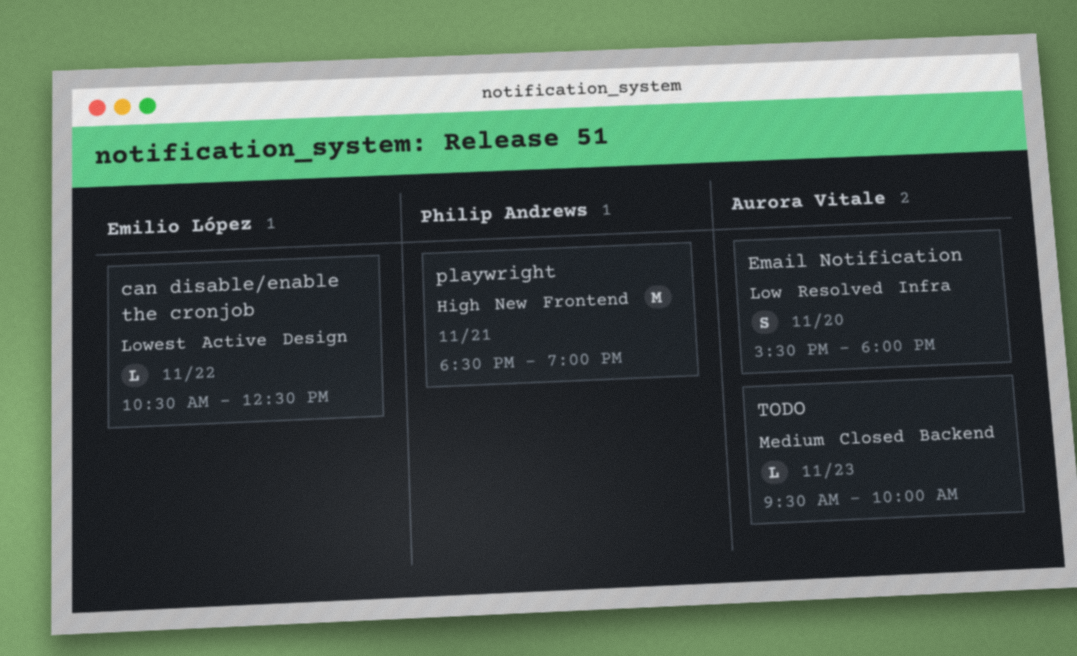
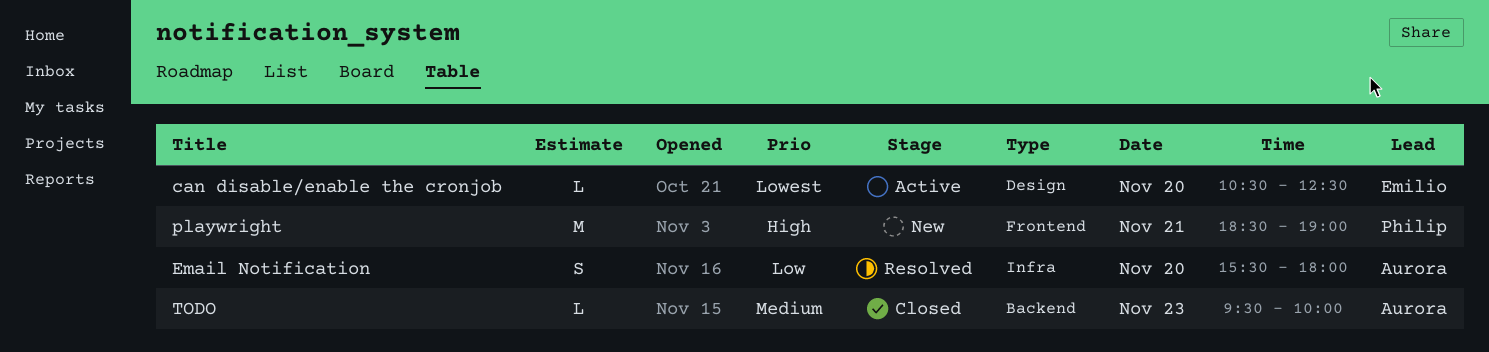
can disable/enable the cronjob, day: Nov 22 -> Nov 20

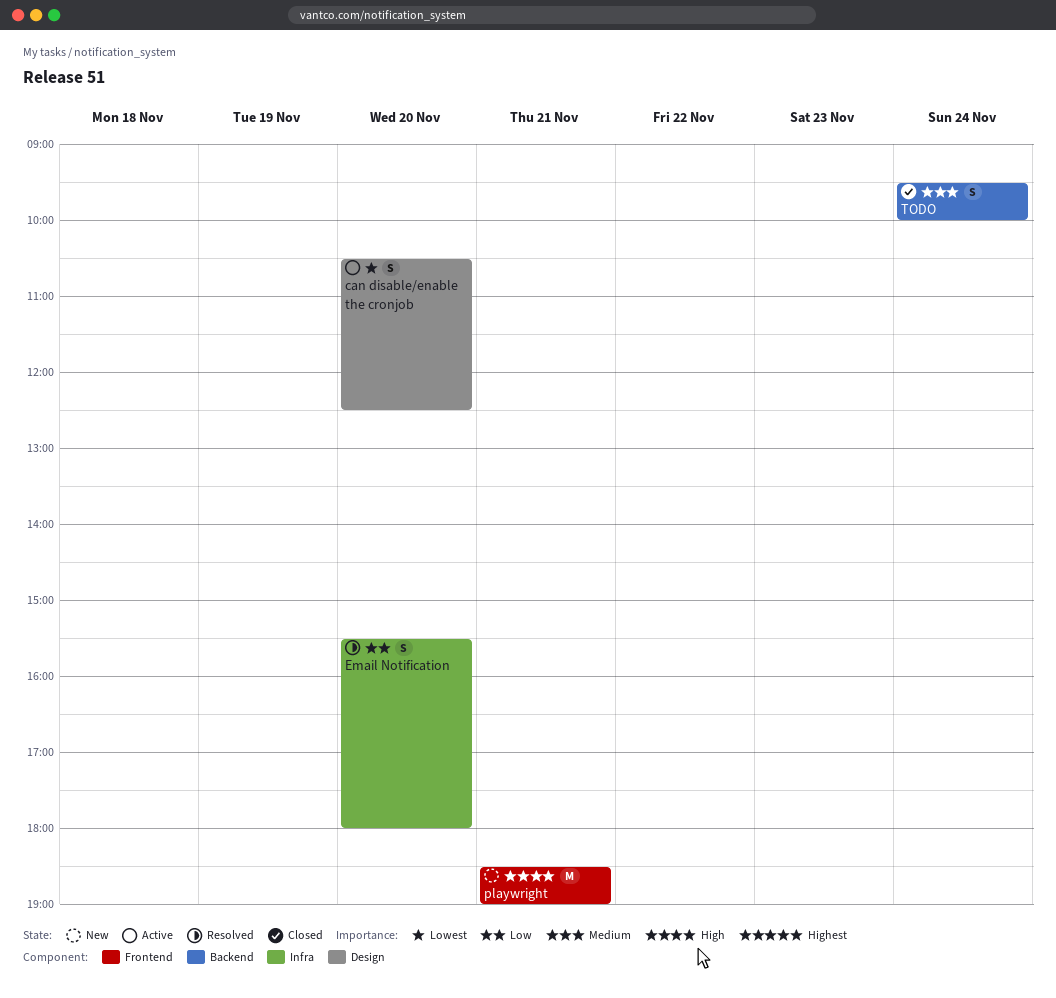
can disable/enable the cronjob, estimate: L -> S
TODO, estimate: L -> S
TODO, day: Nov 23 -> Nov 24

